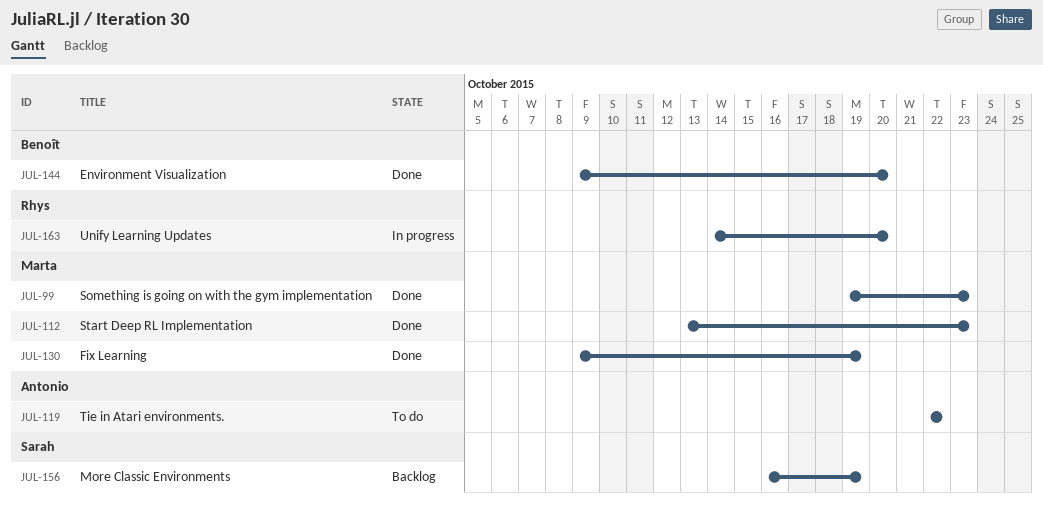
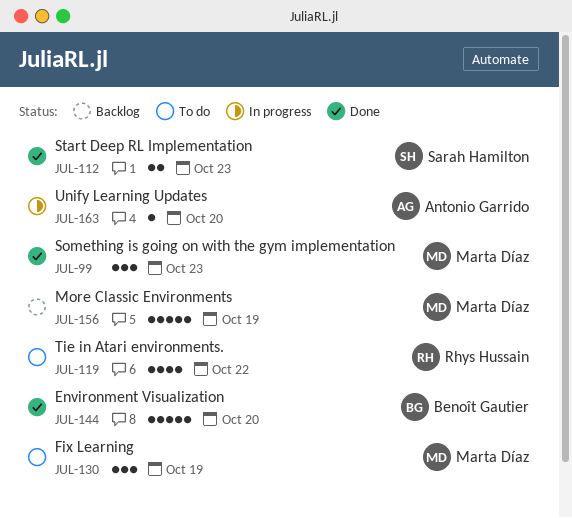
JUL-112, owner: Marta Díaz -> Sarah Hamilton
JUL-119, owner: Antonio Garrido -> Rhys Hussain
JUL-130, status: Done -> To do
JUL-156, owner: Sarah Hamilton -> Marta Díaz
JUL-163, owner: Rhys Hussain -> Antonio Garrido

